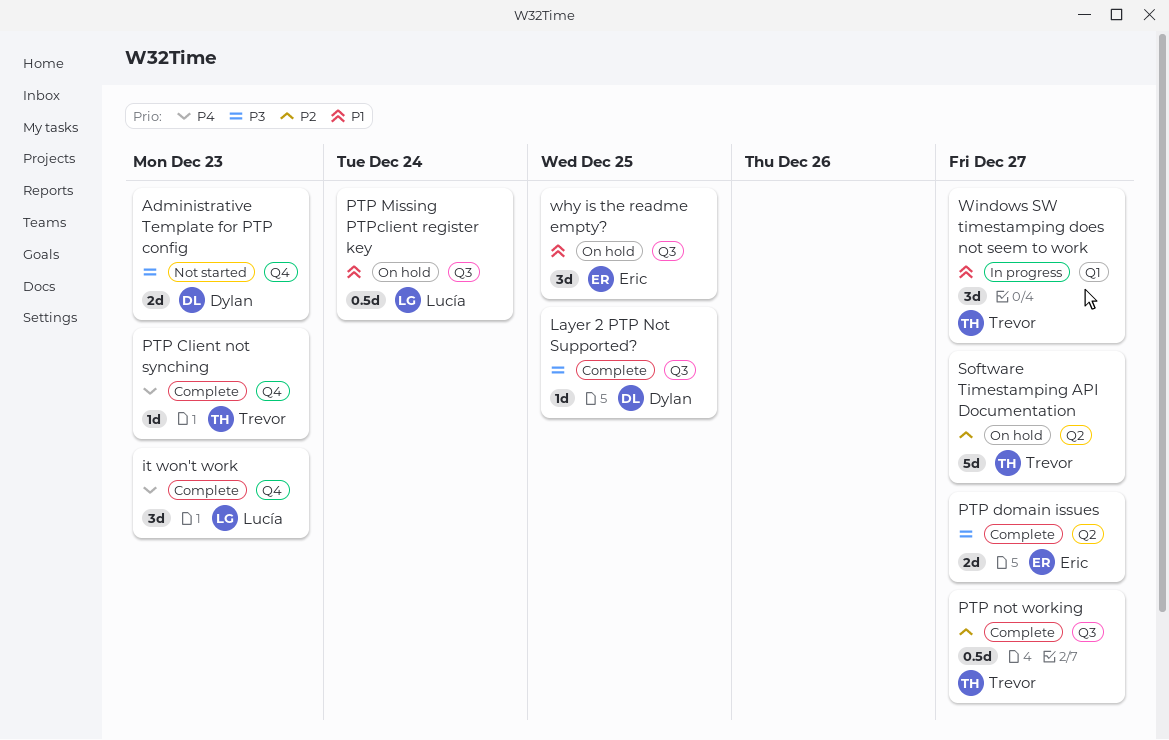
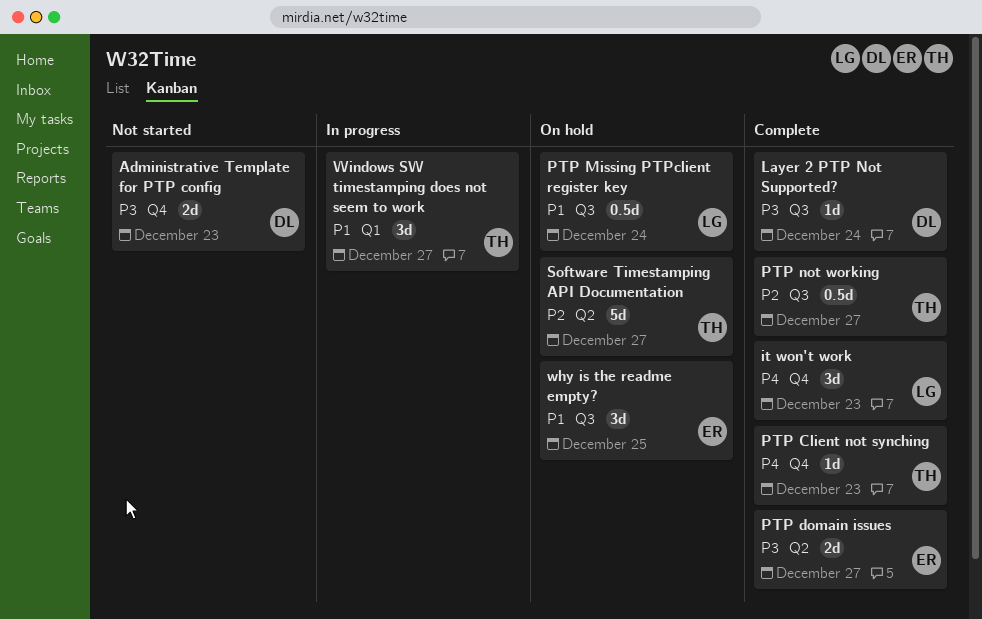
Layer 2 PTP Not Supported?, due: Dec 25 -> Dec 24

